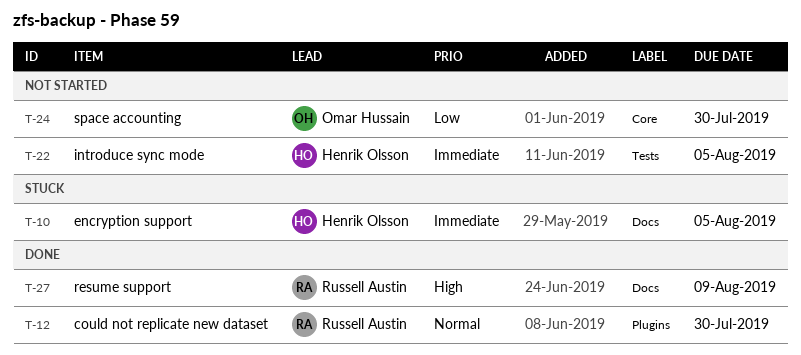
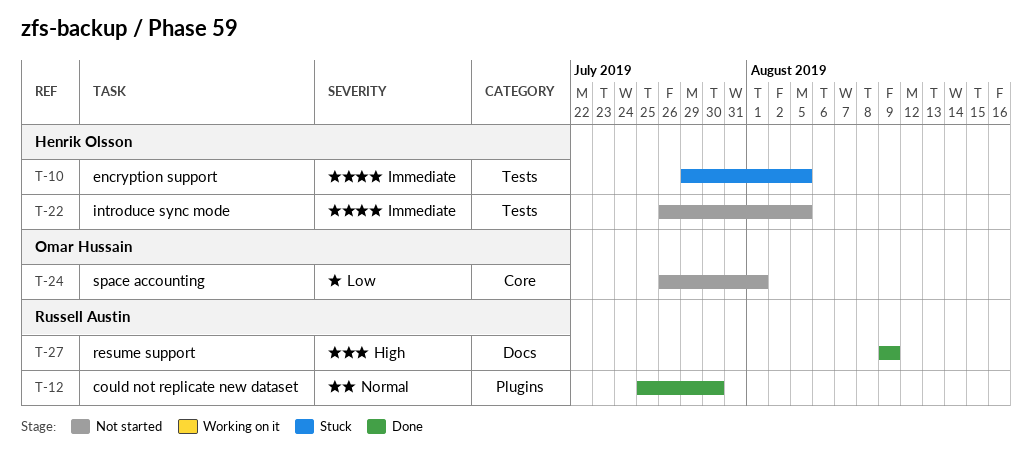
T-10, label: Docs -> Tests
T-24, due: Jul 30 -> Aug 1

